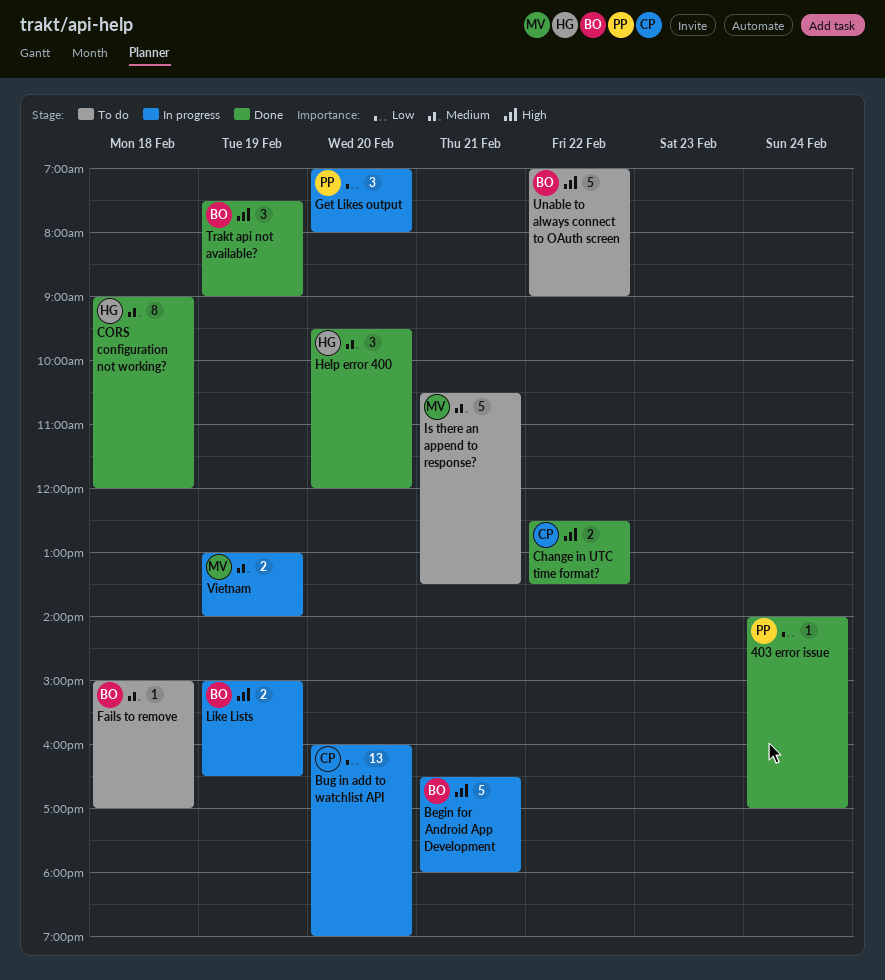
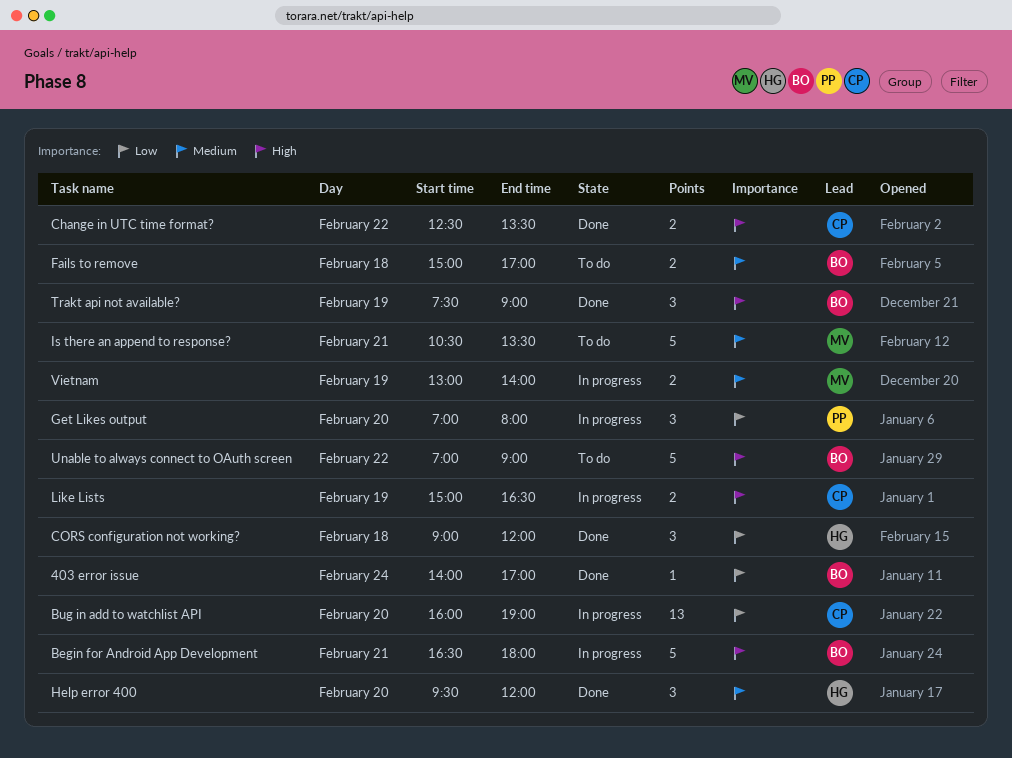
403 error issue, owner: PP -> BO
CORS configuration not working?, priority: Medium -> Low
CORS configuration not working?, estimate: 8 -> 3
Fails to remove, estimate: 1 -> 2
Like Lists, owner: BO -> CP

